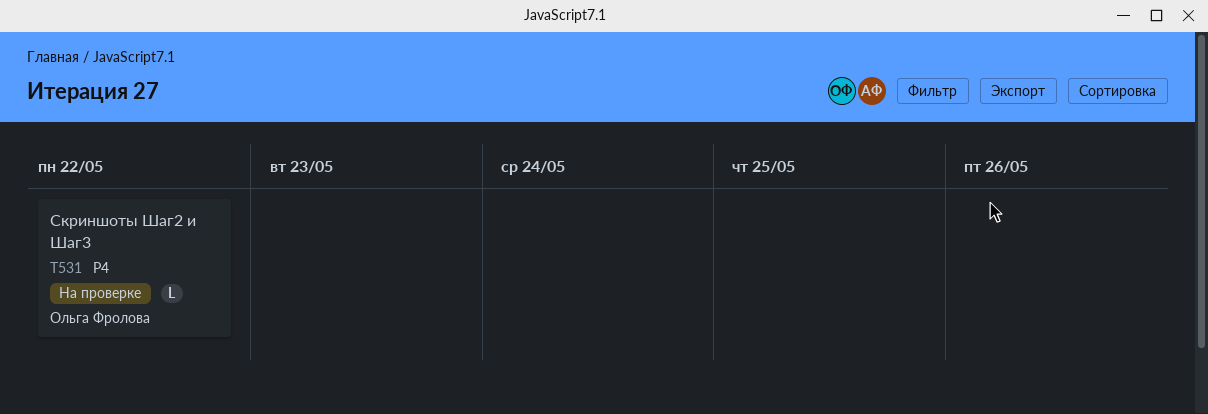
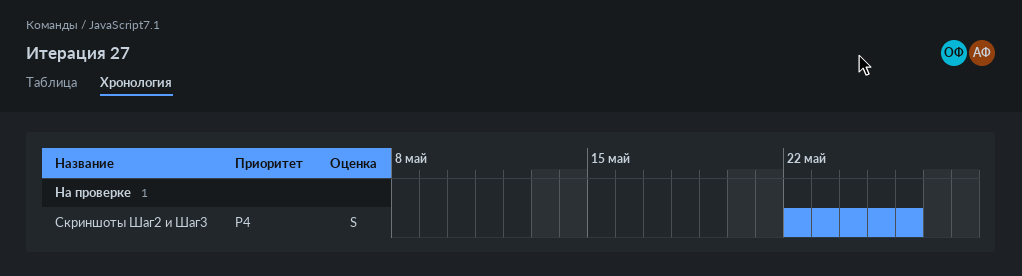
Скриншоты Шаг2 и Шаг3, estimate: L -> S
Скриншоты Шаг2 и Шаг3, due: May 22 -> May 26

